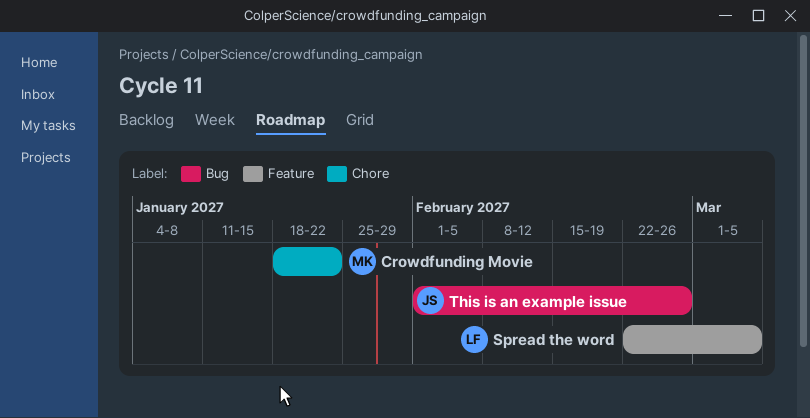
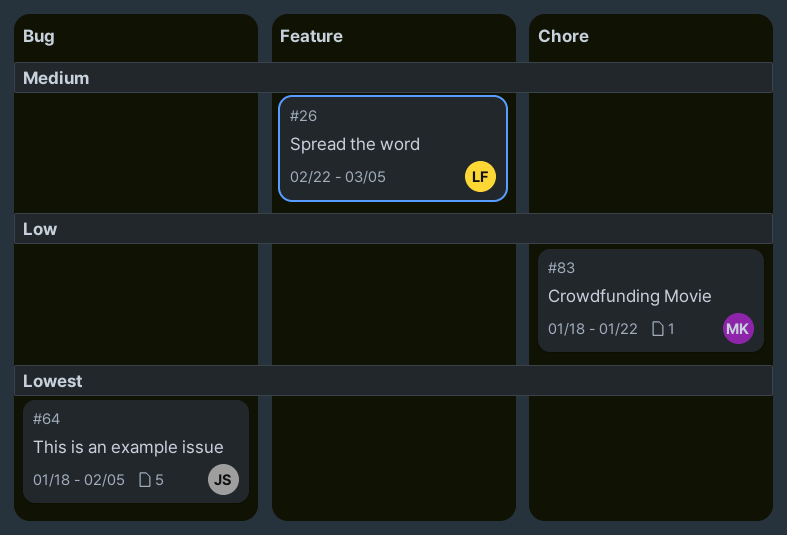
This is an example issue, start: Feb 1 -> Jan 18
This is an example issue, due: Feb 26 -> Feb 5

